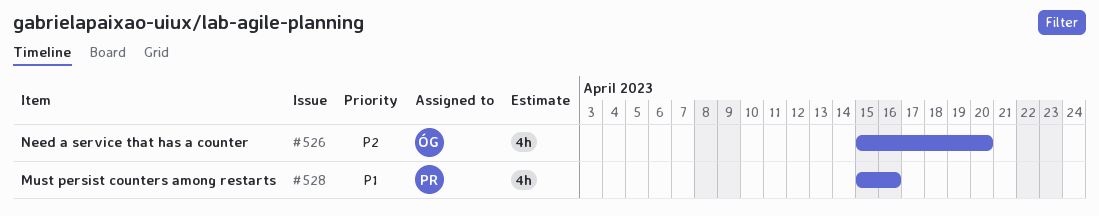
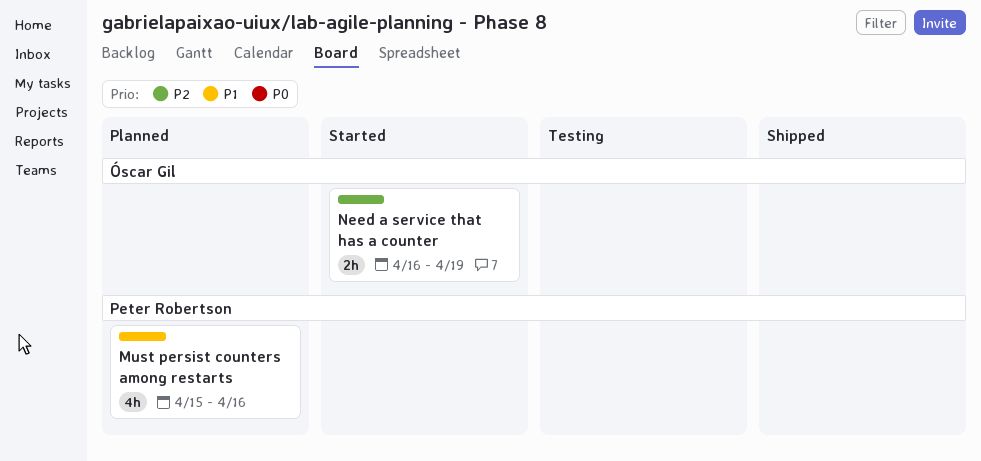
Need a service that has a counter, estimate: 4h -> 2h
Need a service that has a counter, start: Apr 15 -> Apr 16
Need a service that has a counter, due: Apr 20 -> Apr 19

